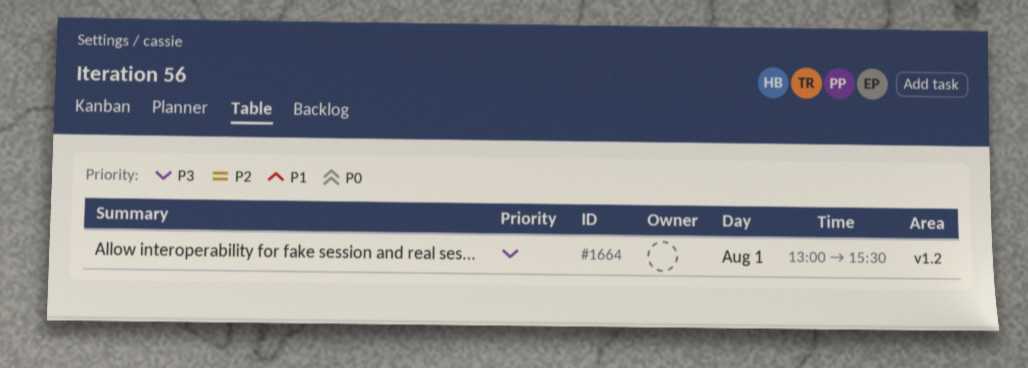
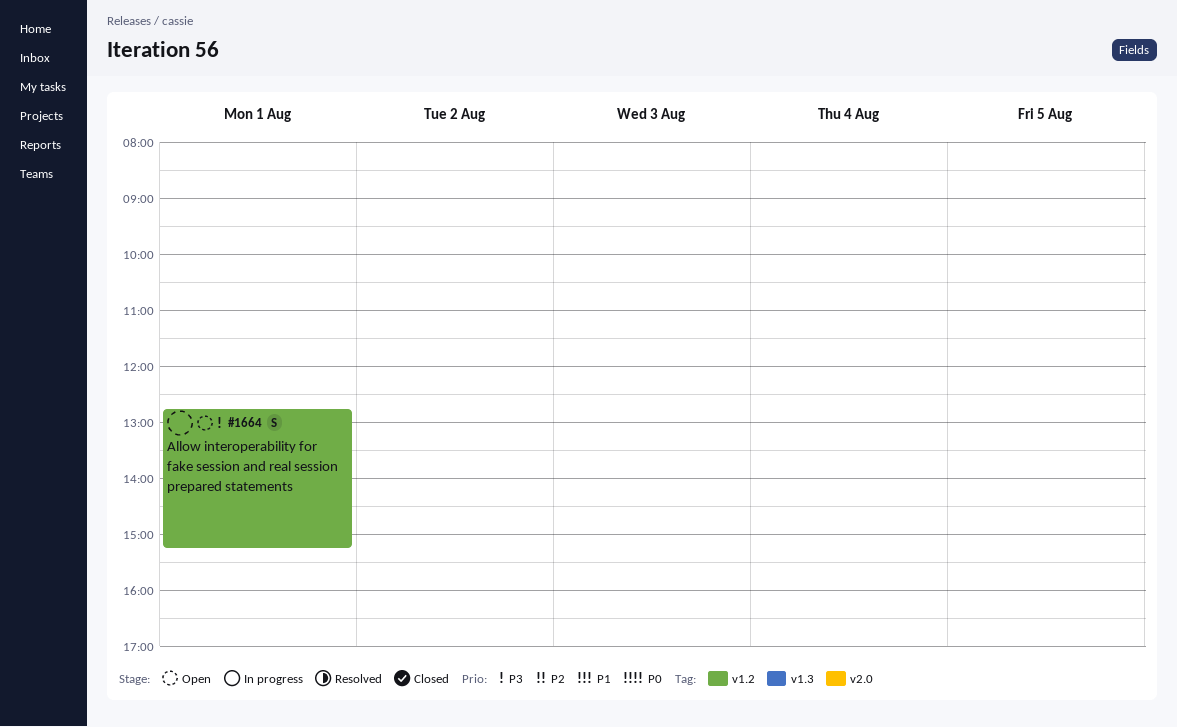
#1664, begins: 13:00 -> 12:45
#1664, ends: 15:30 -> 15:15

